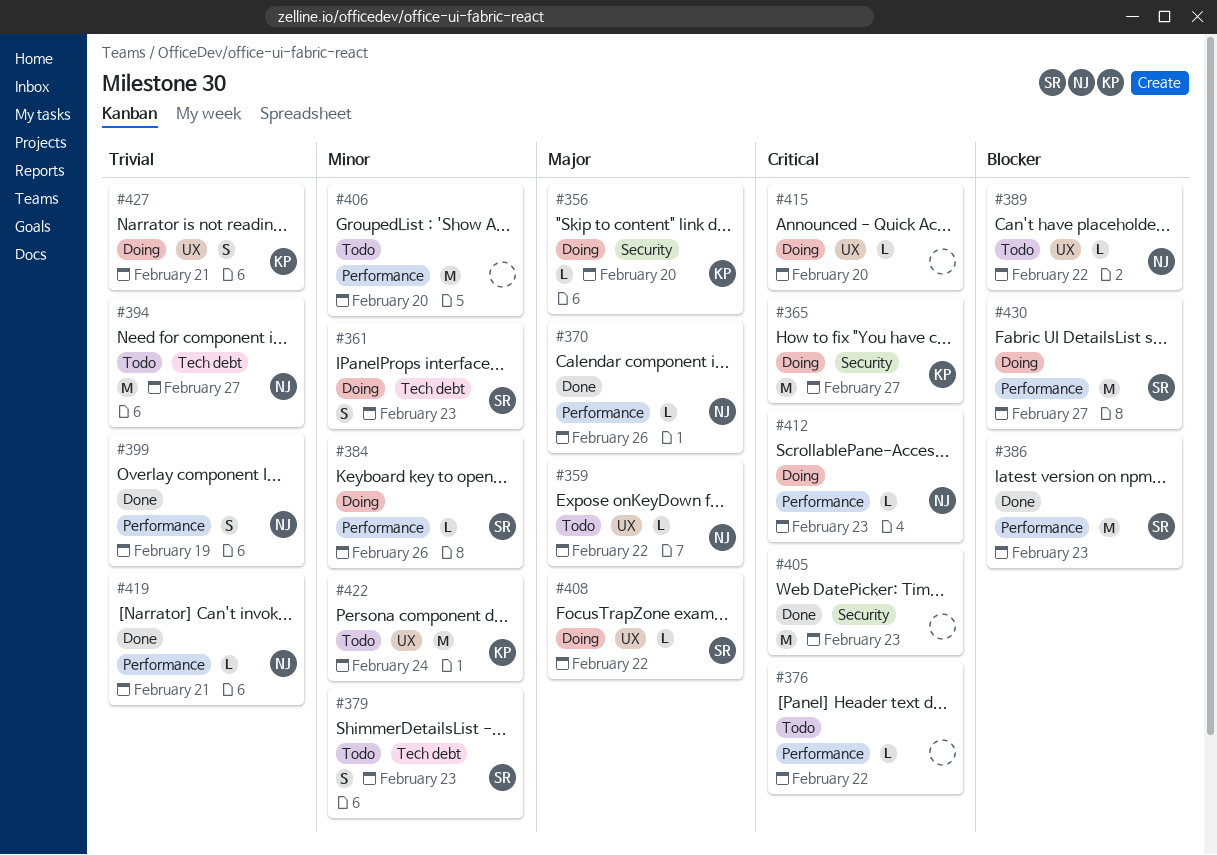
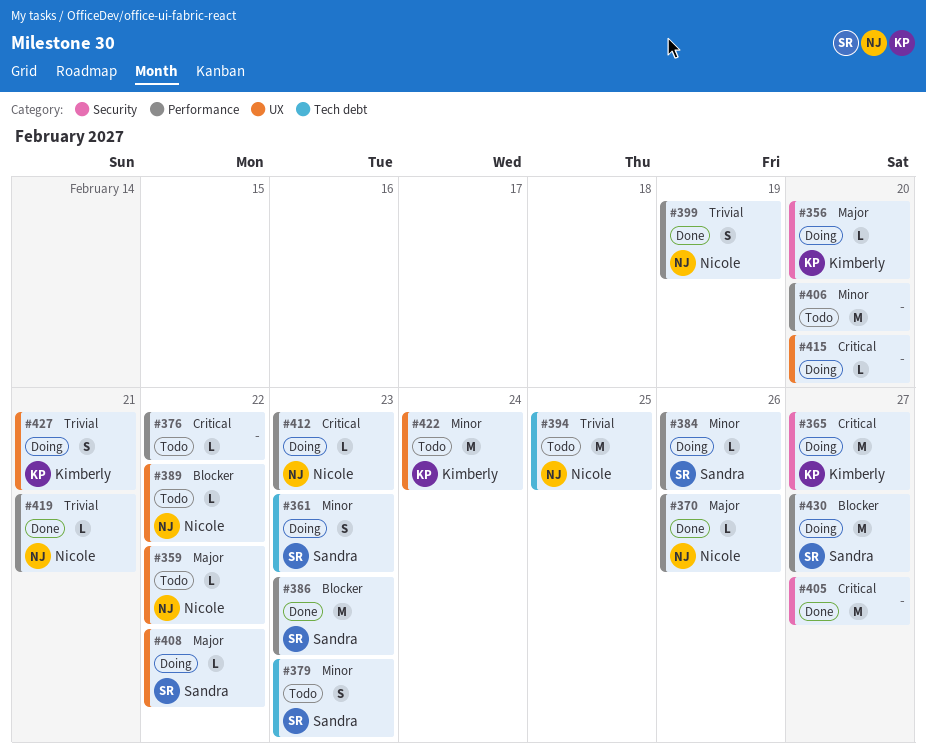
#394, due: Feb 27 -> Feb 25
#405, due: Feb 23 -> Feb 27

